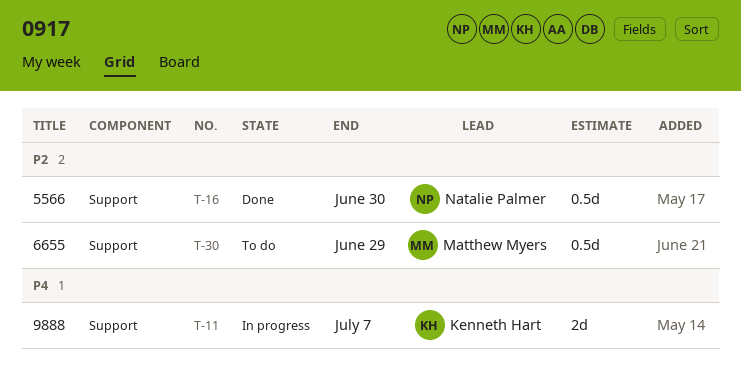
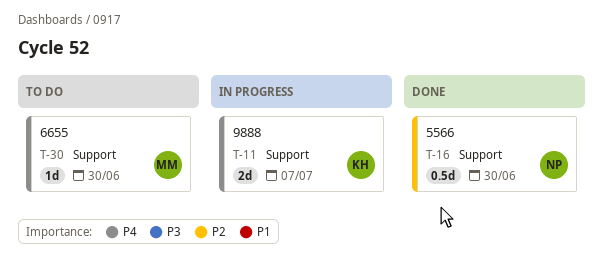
T-30, priority: P2 -> P4
T-30, estimate: 0.5d -> 1d
T-30, due: Jun 29 -> Jun 30

